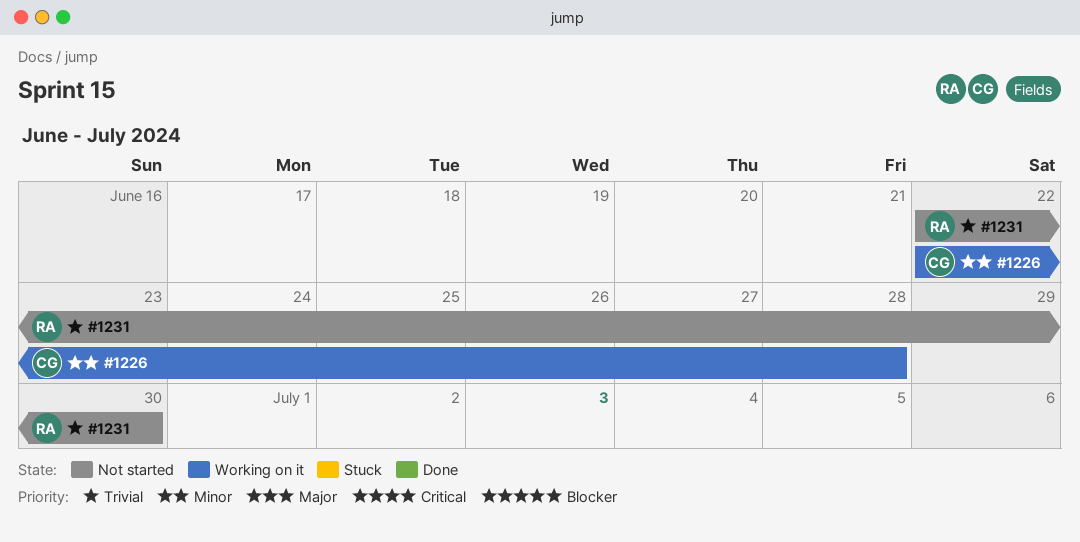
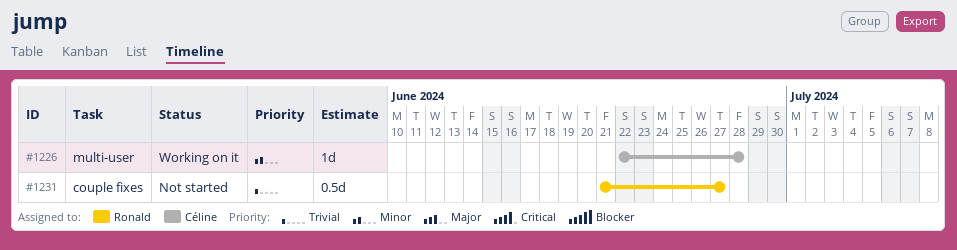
#1231, start: Jun 22 -> Jun 21
#1231, due: Jun 30 -> Jun 27

